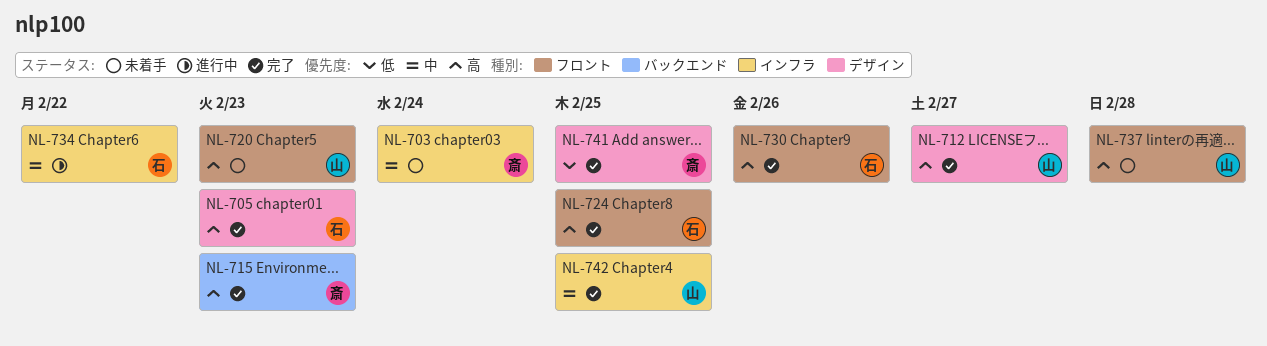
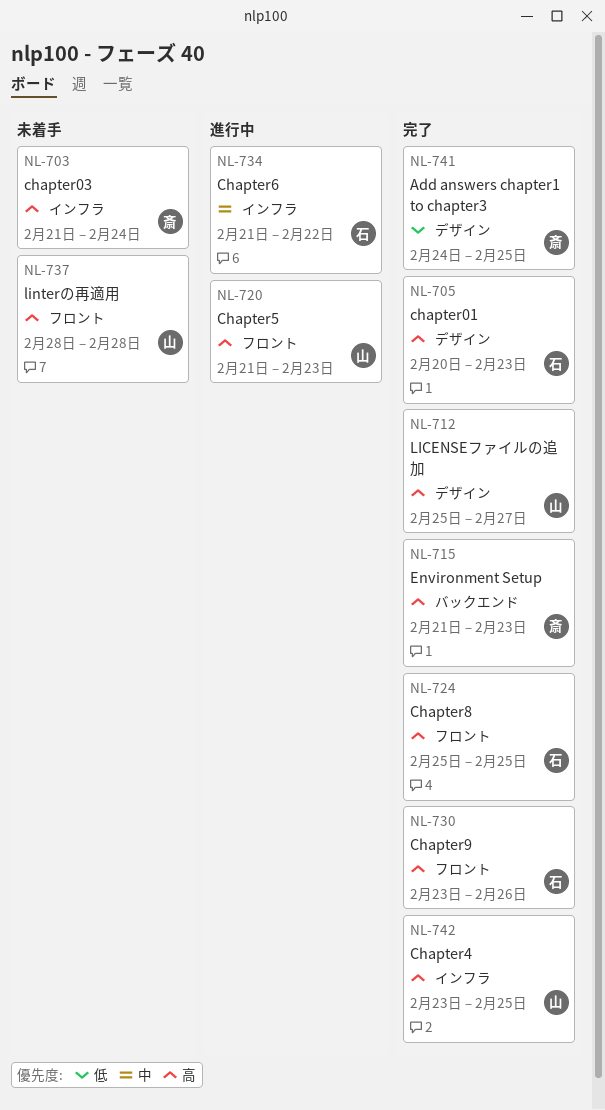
NL-703, priority: 中 -> 高
NL-720, status: 未着手 -> 進行中
NL-742, priority: 中 -> 高

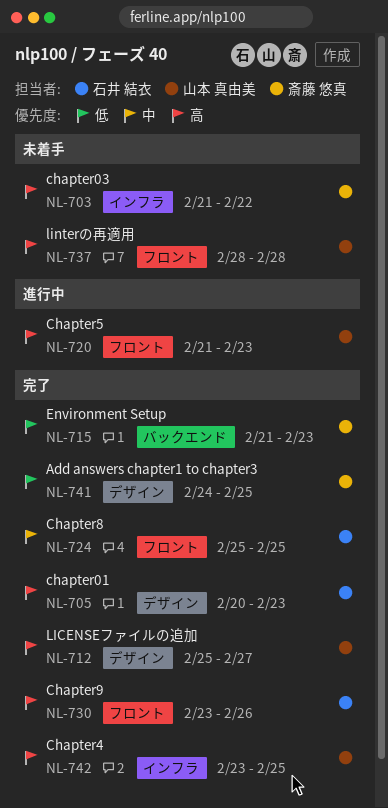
NL-703, due: Feb 24 -> Feb 22
NL-715, priority: 高 -> 低
NL-724, priority: 高 -> 中
NL-734: present -> none

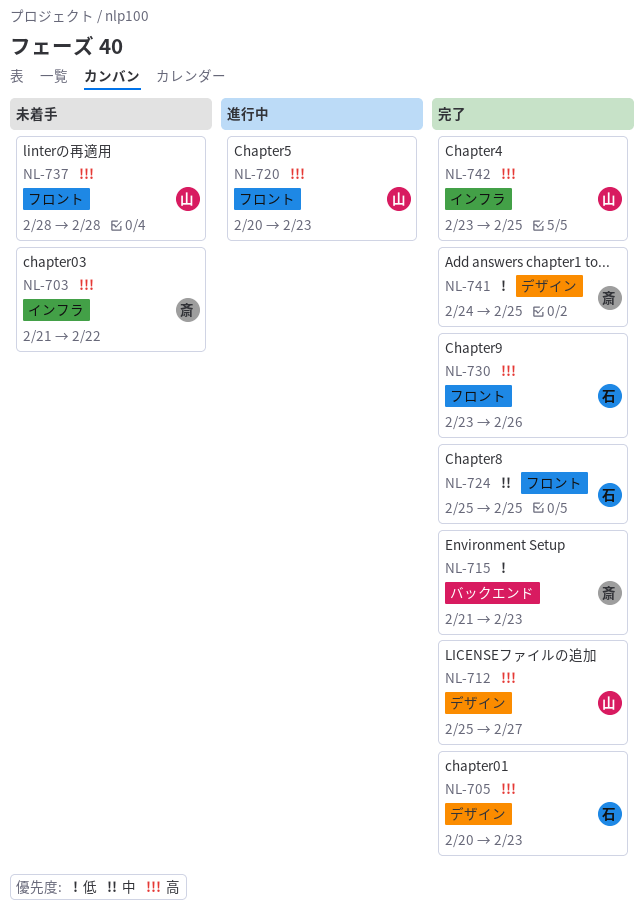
NL-720, start: Feb 21 -> Feb 20

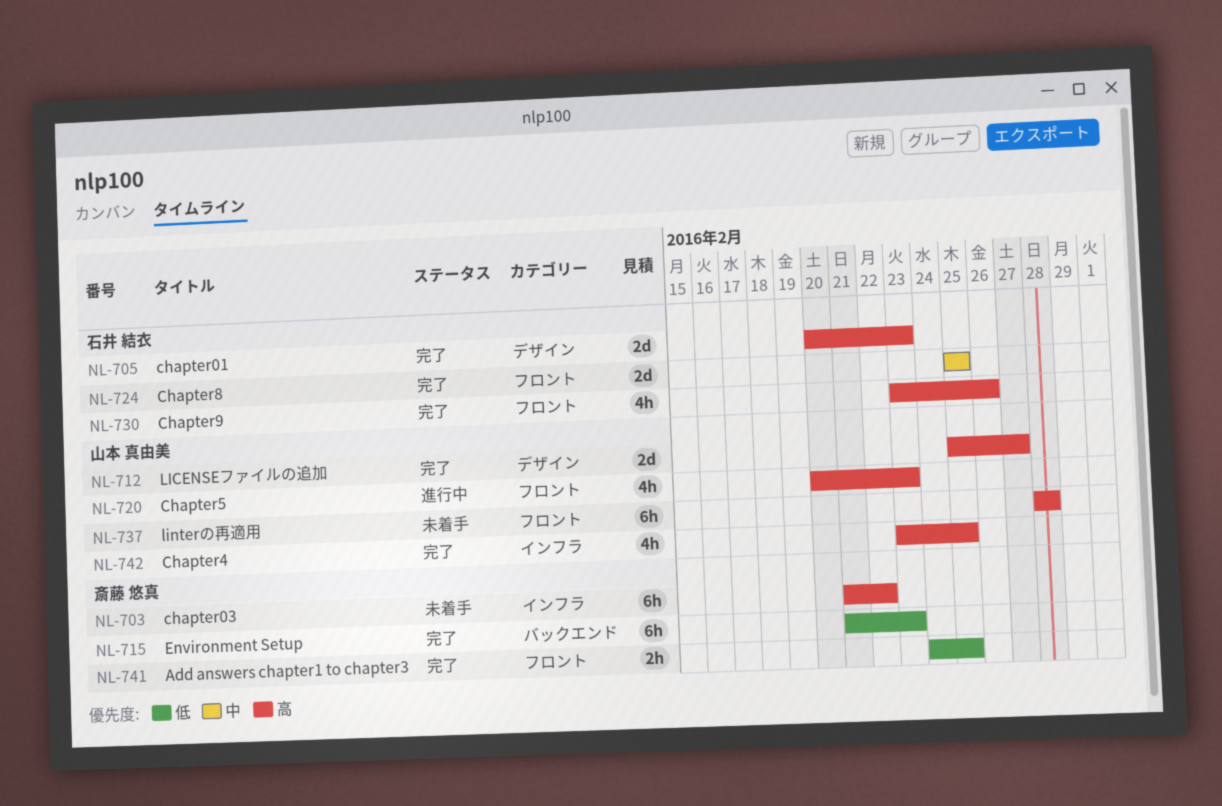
NL-741, label: デザイン -> フロント

